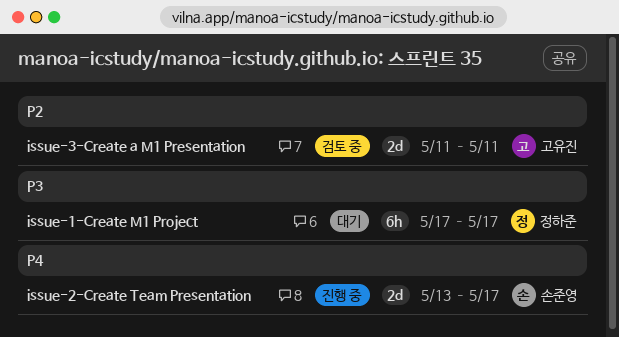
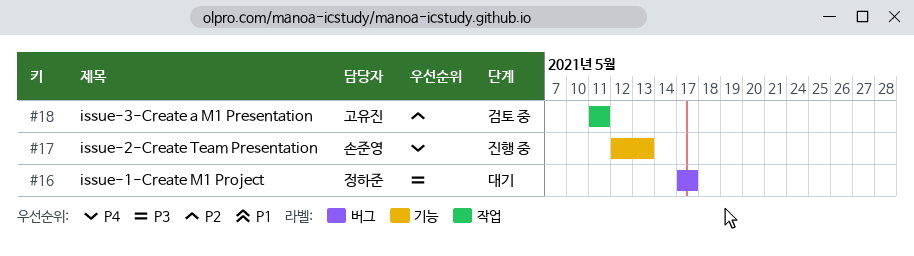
issue-2-Create Team Presentation, start: May 13 -> May 12
issue-2-Create Team Presentation, due: May 17 -> May 13

